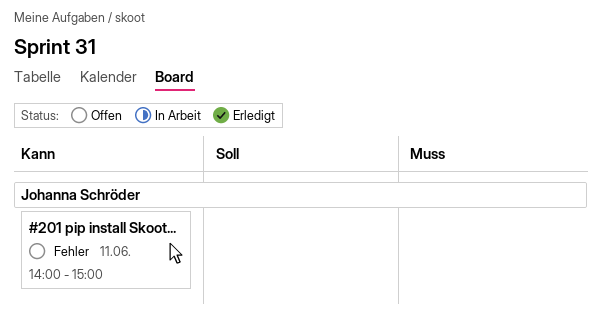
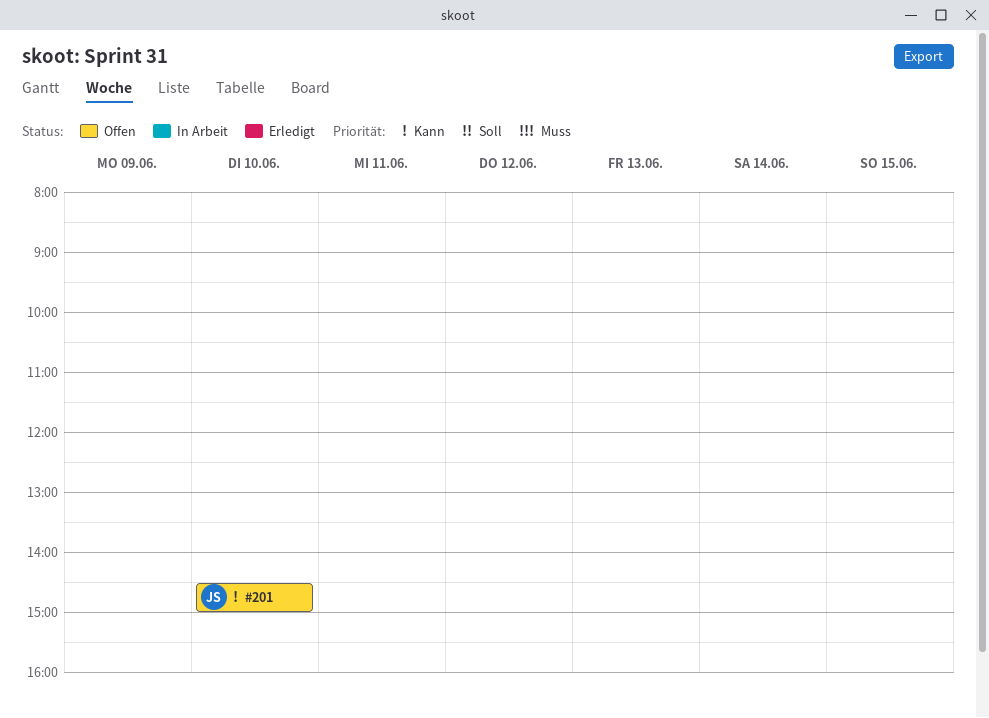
#201, day: Jun 11 -> Jun 10
#201, begins: 14:00 -> 14:30

